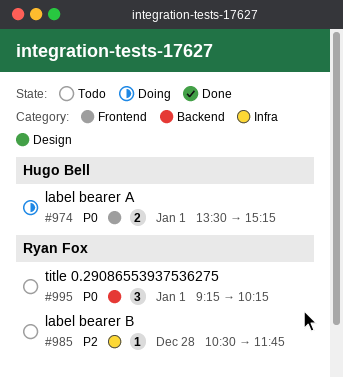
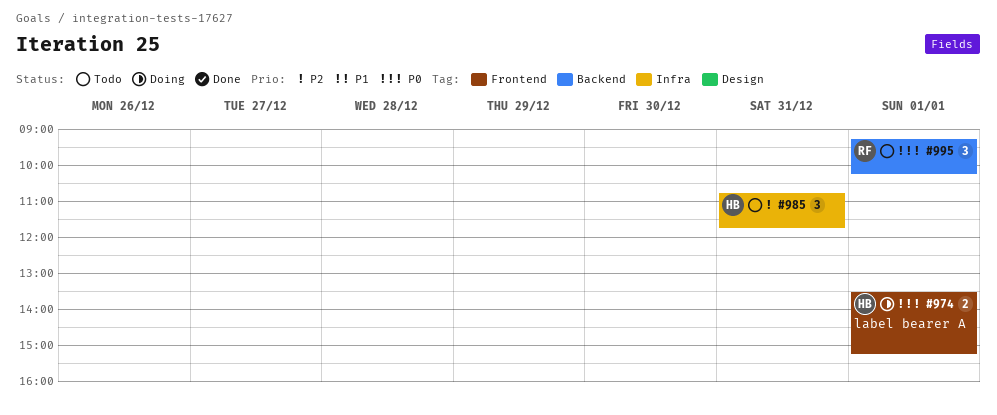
#985, owner: Ryan Fox -> Hugo Bell
#985, estimate: 1 -> 3
#985, day: Dec 28 -> Dec 31
#985, begins: 10:30 -> 10:45

